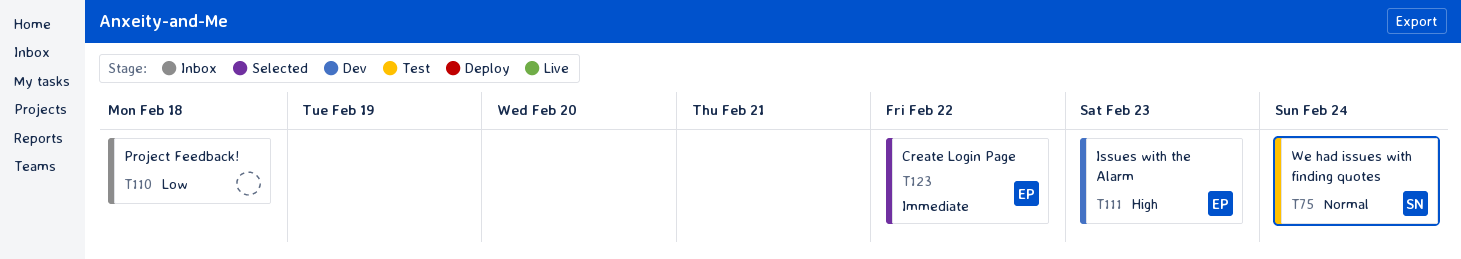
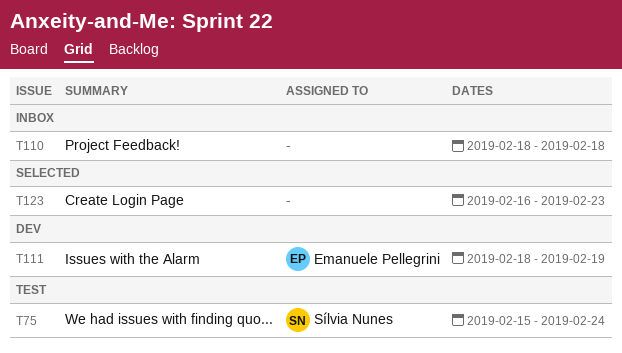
T111, due: Feb 23 -> Feb 19
T123, owner: Emanuele Pellegrini -> none
T123, due: Feb 22 -> Feb 23

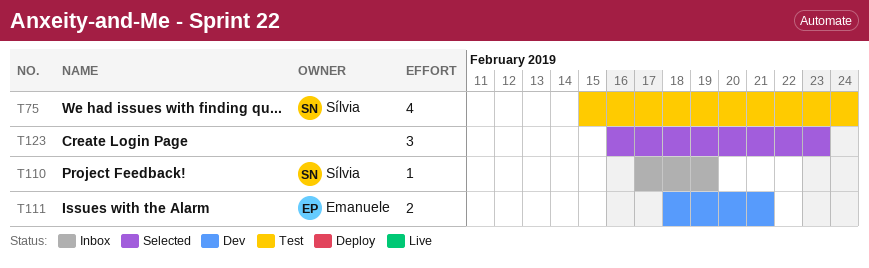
T110, owner: none -> Sílvia Nunes
T110, start: Feb 18 -> Feb 17
T110, due: Feb 18 -> Feb 19
T111, due: Feb 19 -> Feb 21

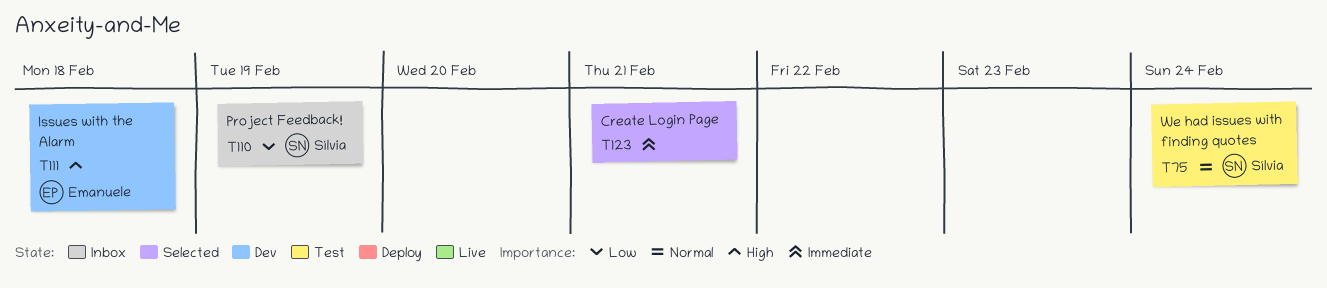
T111, due: Feb 21 -> Feb 18
T123, due: Feb 23 -> Feb 21

